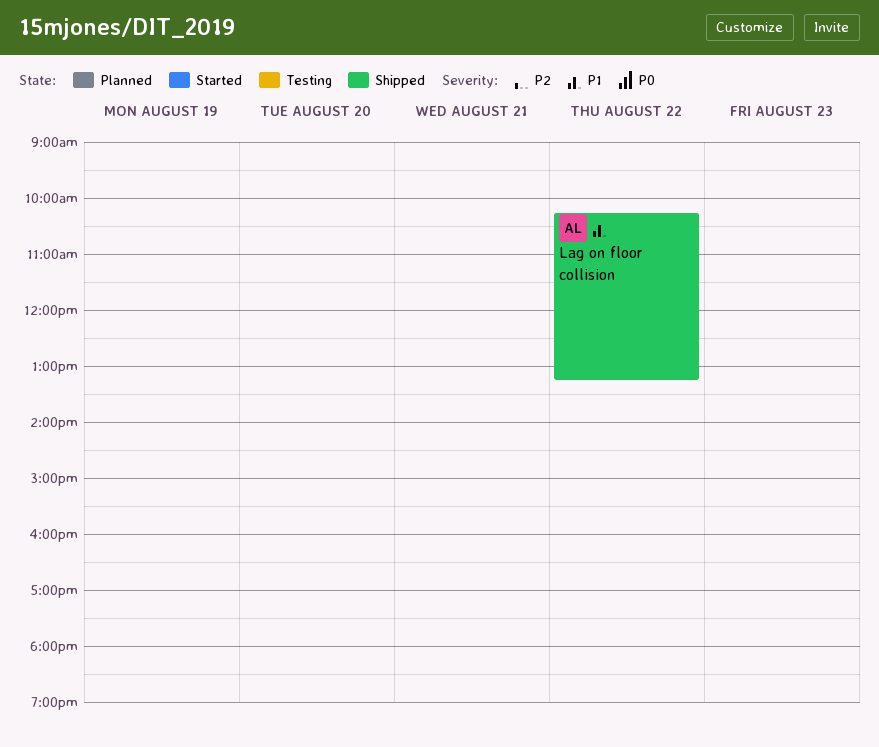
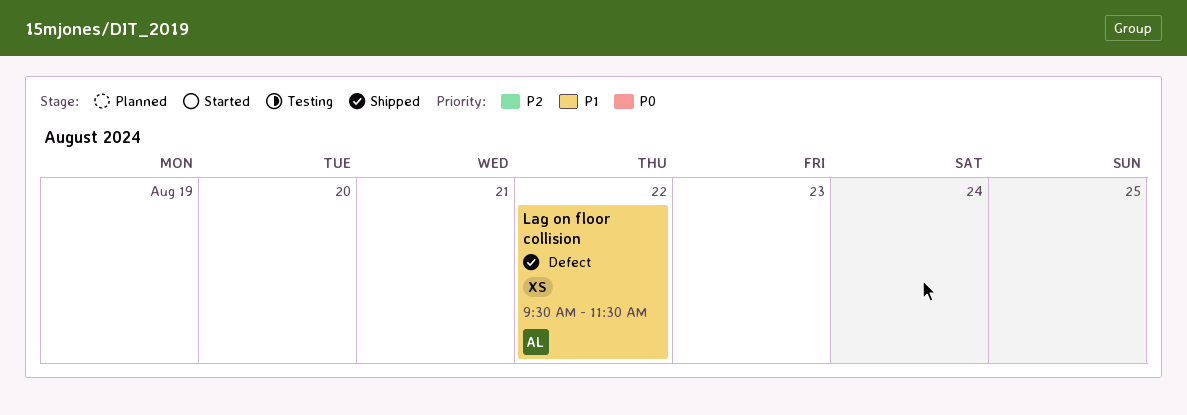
Lag on floor collision, begins: 10:15 -> 09:30
Lag on floor collision, ends: 13:15 -> 11:30

